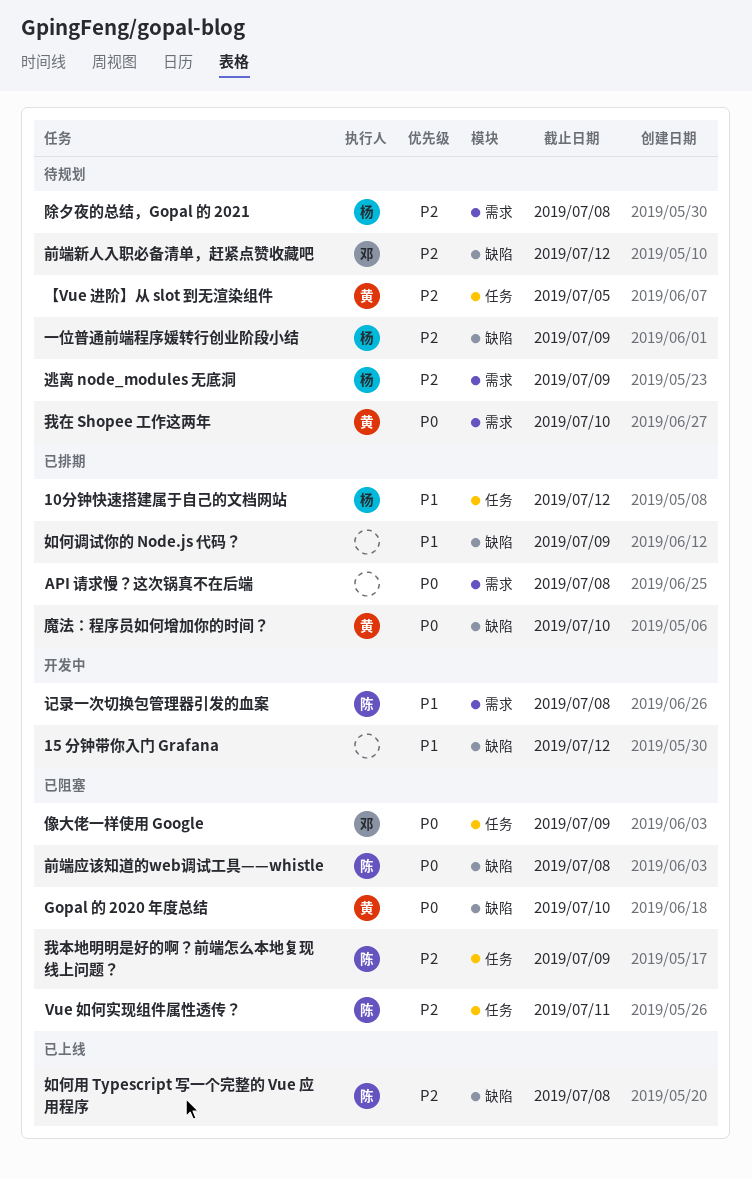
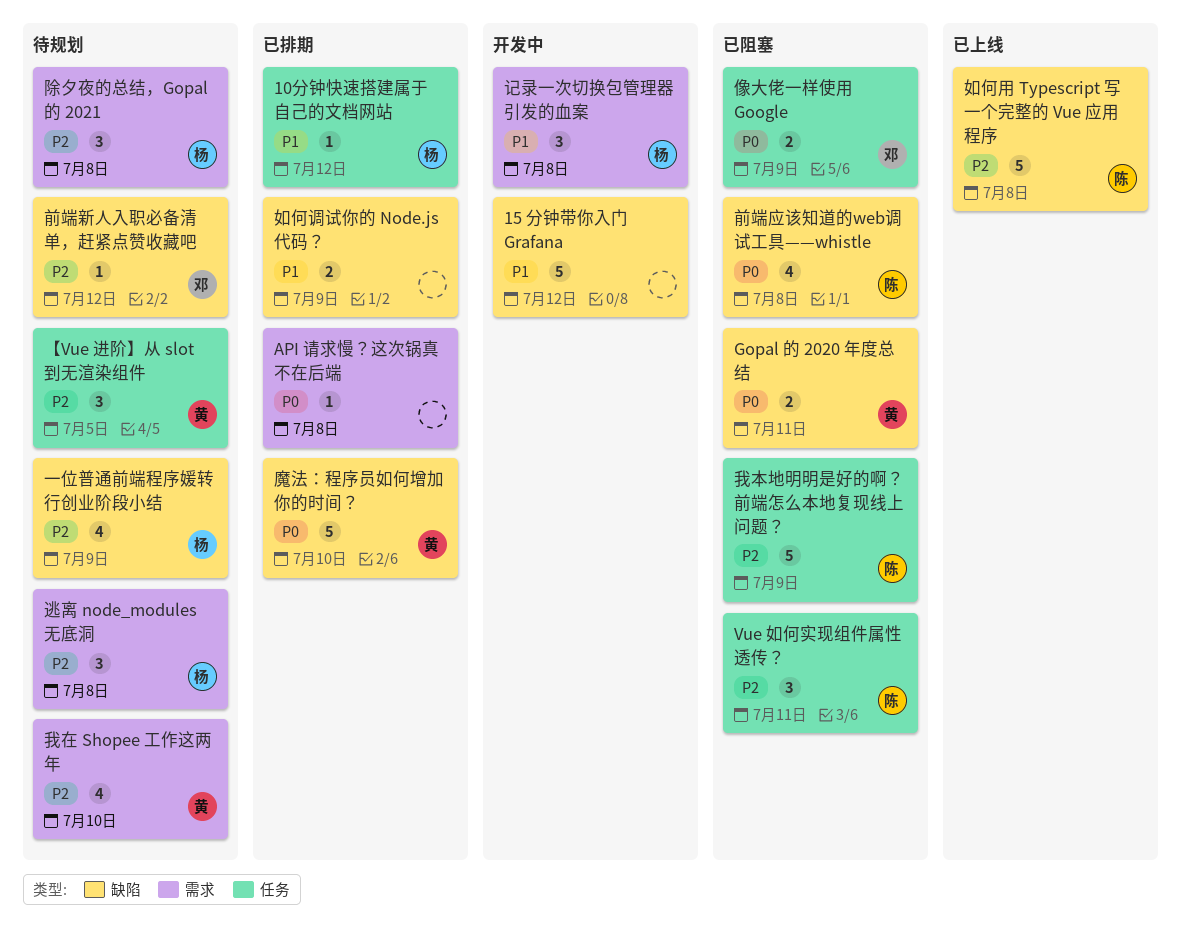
Gopal 的 2020 年度总结, due: Jul 10 -> Jul 11
我在 Shopee 工作这两年, priority: P0 -> P2
记录一次切换包管理器引发的血案, owner: 陈 -> 杨
逃离 node_modules 无底洞, due: Jul 9 -> Jul 8

